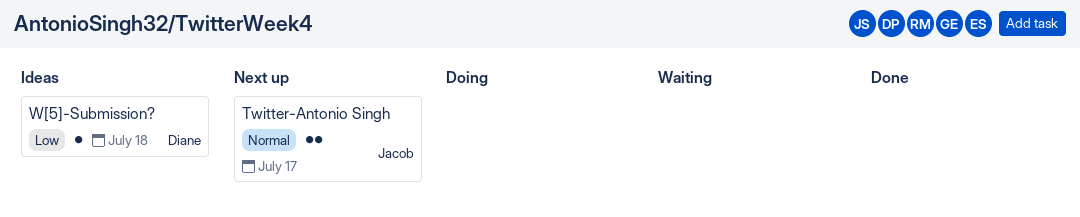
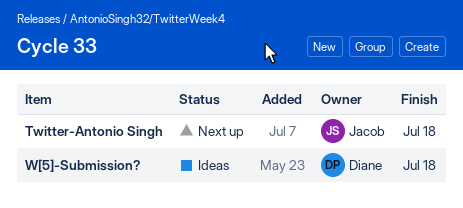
Twitter-Antonio Singh, due: Jul 17 -> Jul 18

